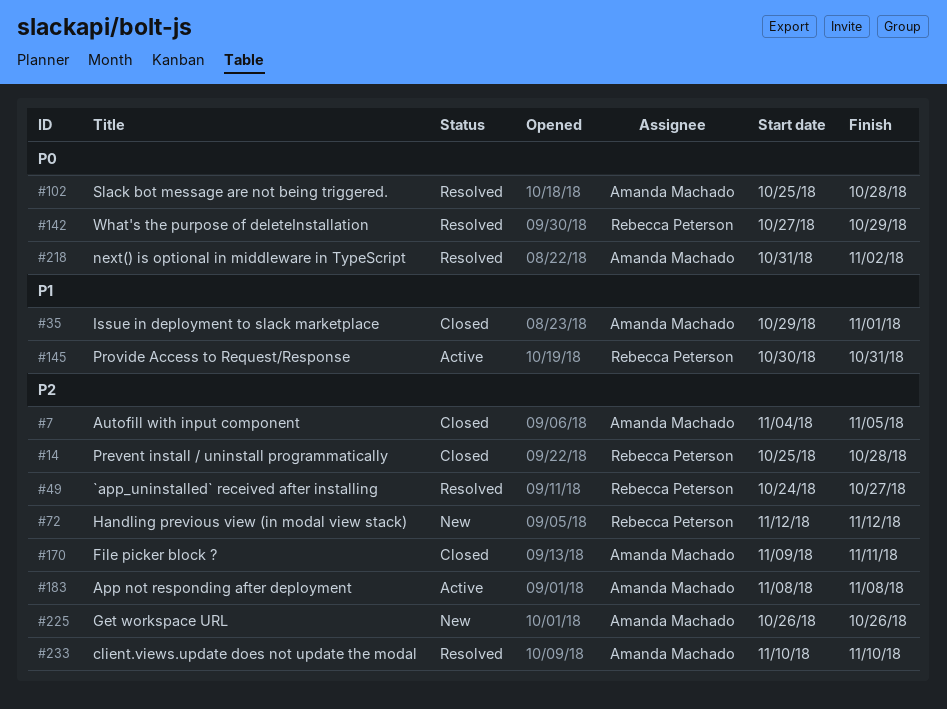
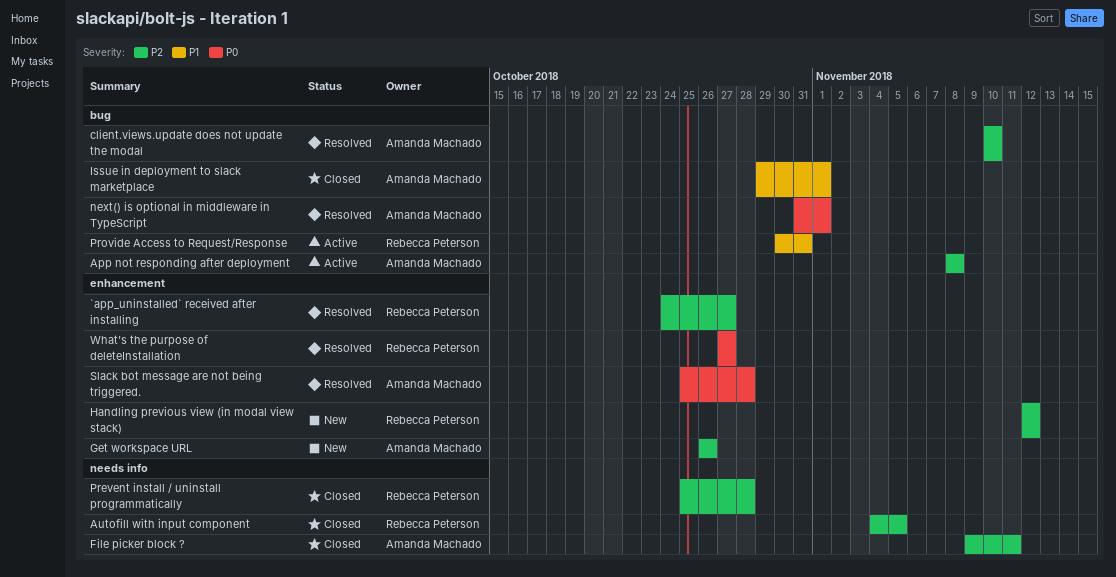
Autofill with input component, owner: Amanda Machado -> Rebecca Peterson
next() is optional in middleware in TypeScript, due: Nov 2 -> Nov 1
What's the purpose of deleteInstallation, due: Oct 29 -> Oct 27

